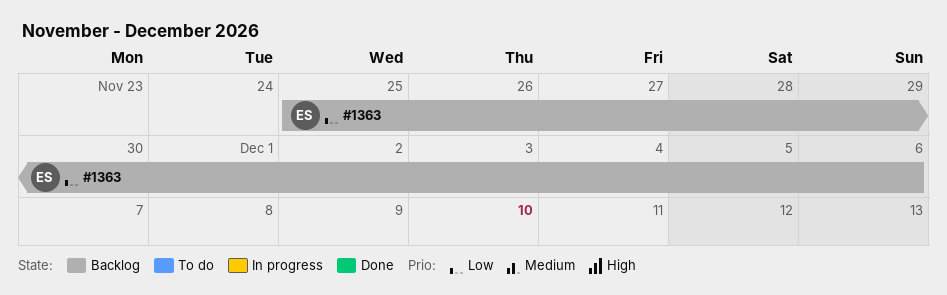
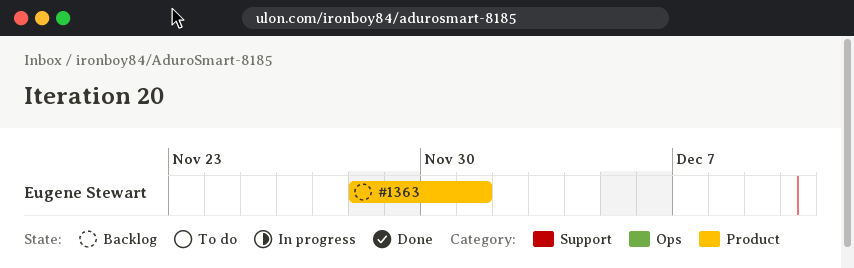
#1363, start: Nov 25 -> Nov 28
#1363, due: Dec 6 -> Dec 1

